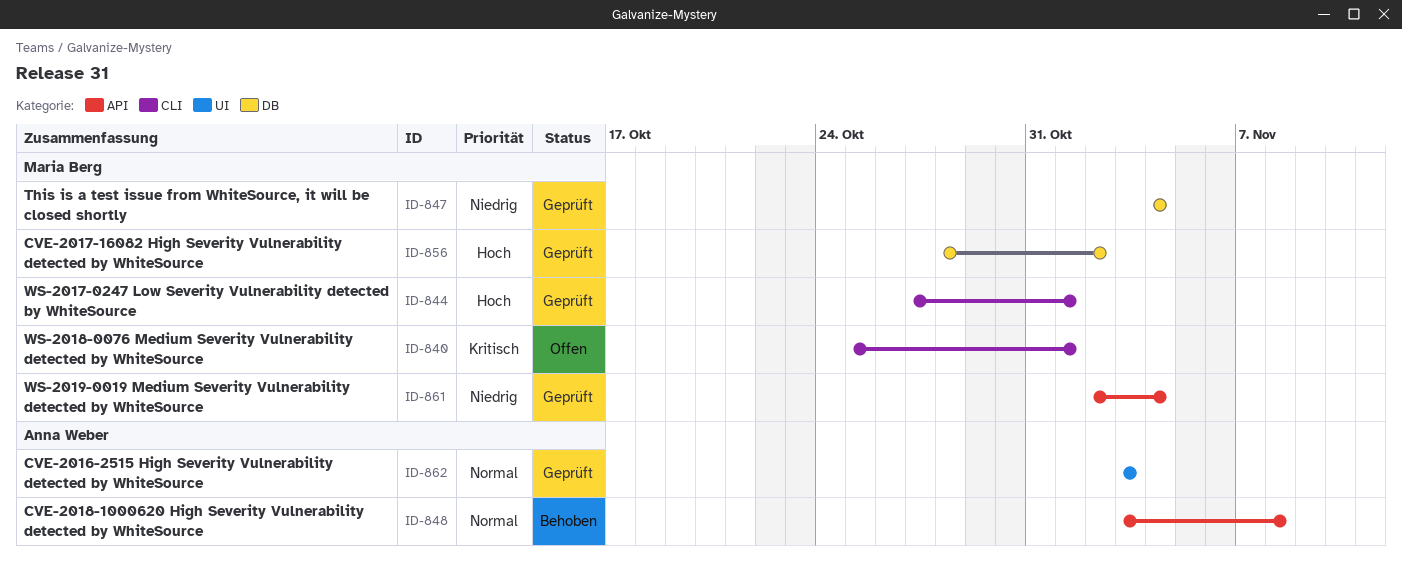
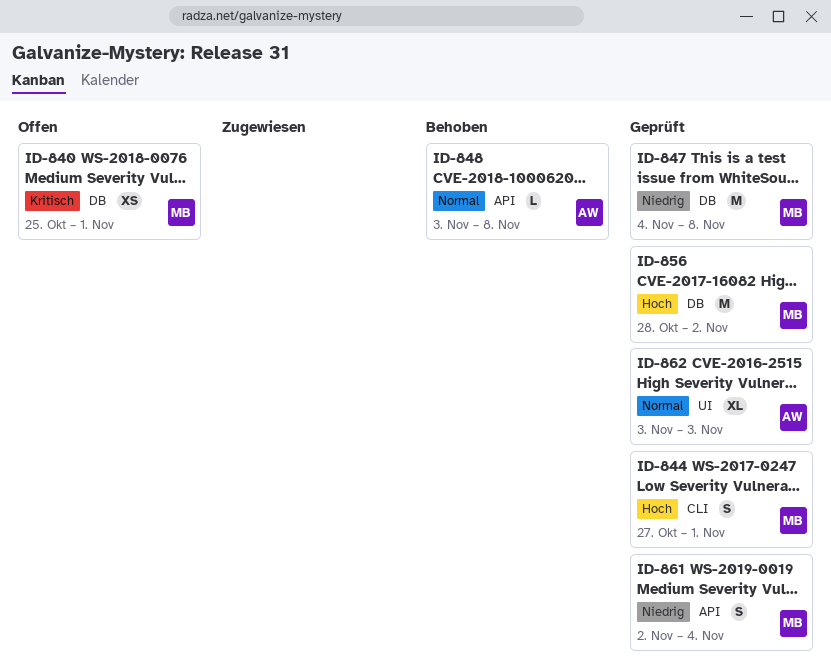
ID-840, label: CLI -> DB
ID-847, due: Nov 4 -> Nov 8

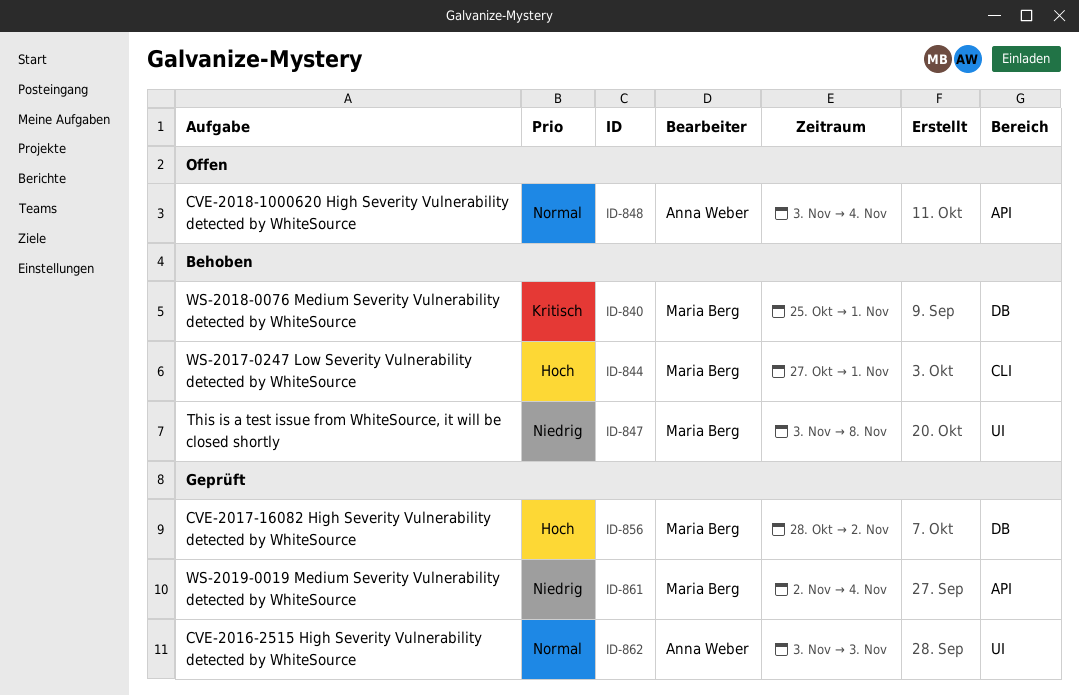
ID-840, status: Offen -> Behoben
ID-844, status: Geprüft -> Behoben
ID-847, status: Geprüft -> Behoben
ID-847, label: DB -> UI
ID-847, start: Nov 4 -> Nov 3
ID-848, status: Behoben -> Offen
ID-848, due: Nov 8 -> Nov 4

